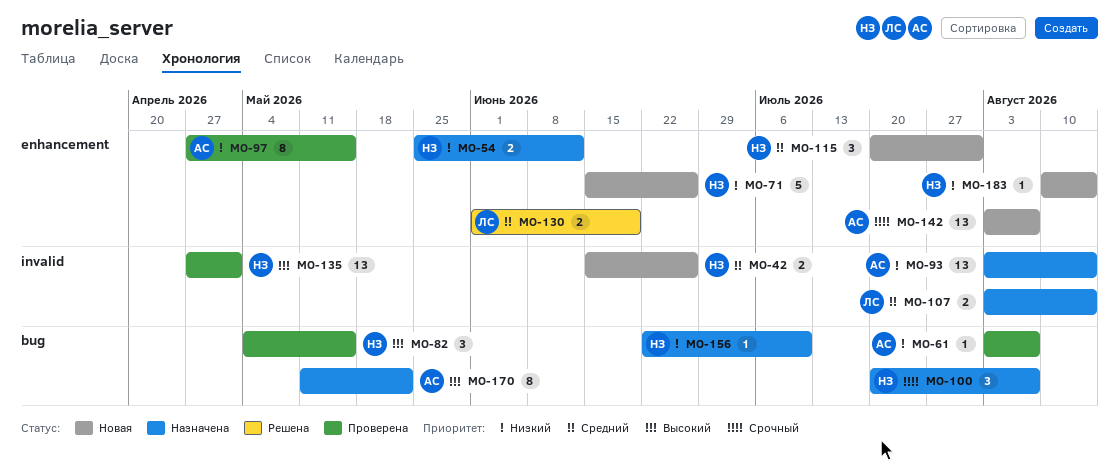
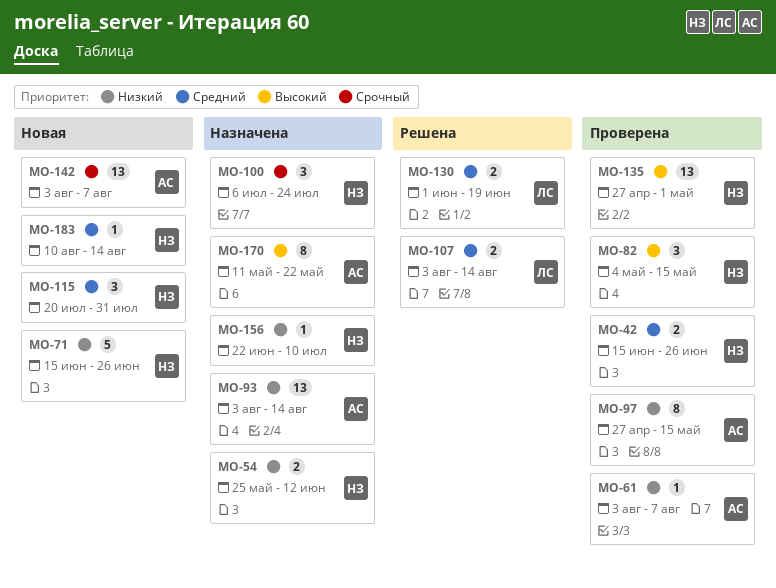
MO-42, status: Новая -> Проверена
MO-100, start: Jul 20 -> Jul 6
MO-100, due: Aug 7 -> Jul 24
MO-107, status: Назначена -> Решена
MO-183, priority: Низкий -> Средний

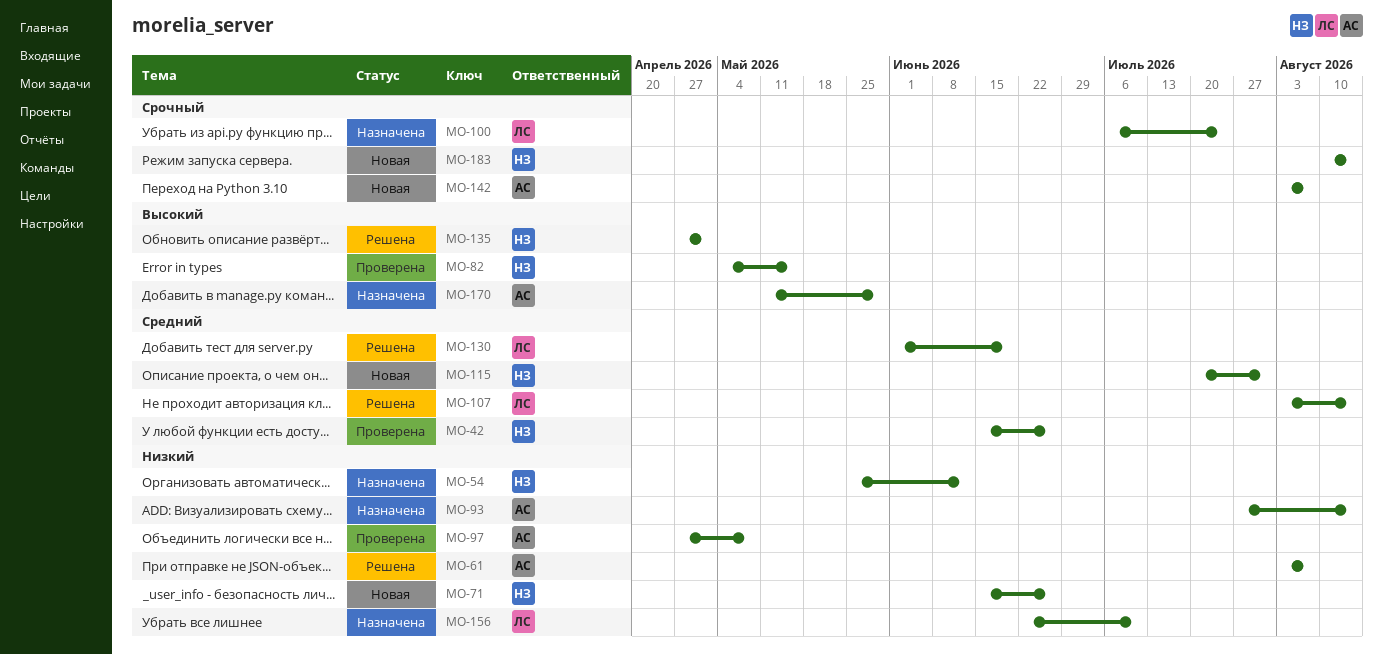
MO-61, status: Проверена -> Решена
MO-93, start: Aug 3 -> Jul 27
MO-97, due: May 15 -> May 8
MO-100, owner: НЗ -> ЛС
MO-135, status: Проверена -> Решена
MO-156, owner: НЗ -> ЛС
MO-170, due: May 22 -> May 29
MO-183, priority: Средний -> Срочный

